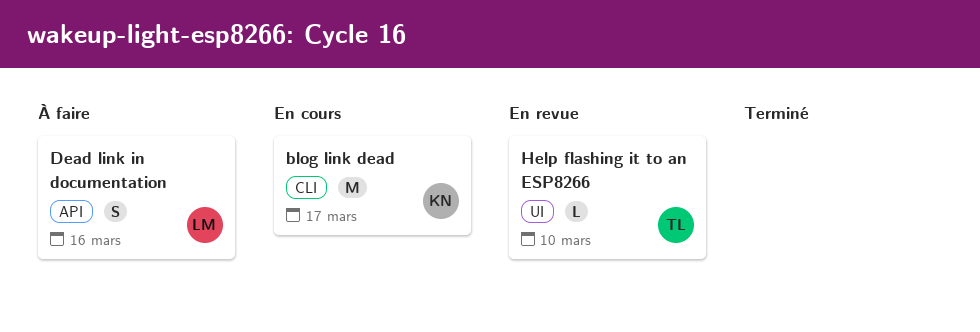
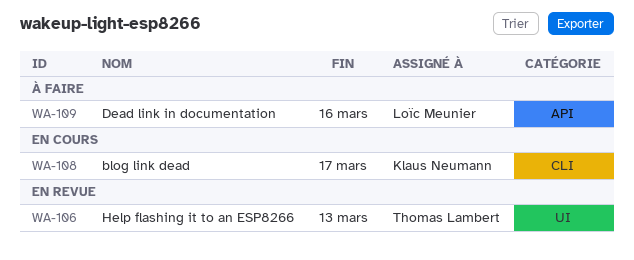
Help flashing it to an ESP8266, due: Mar 10 -> Mar 13

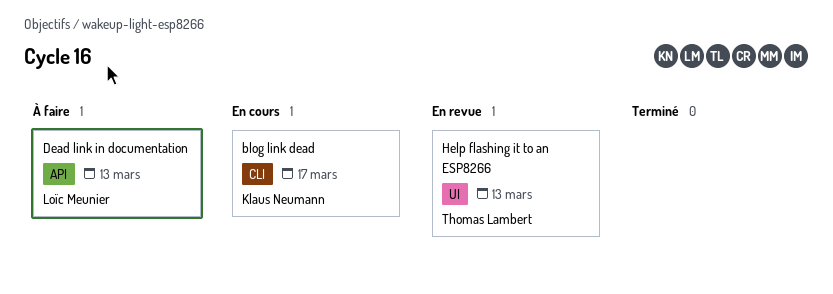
Dead link in documentation, due: Mar 16 -> Mar 13

